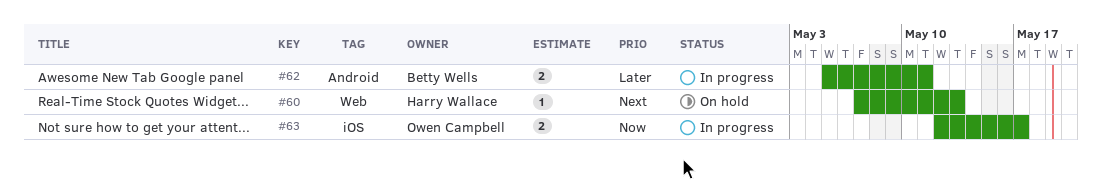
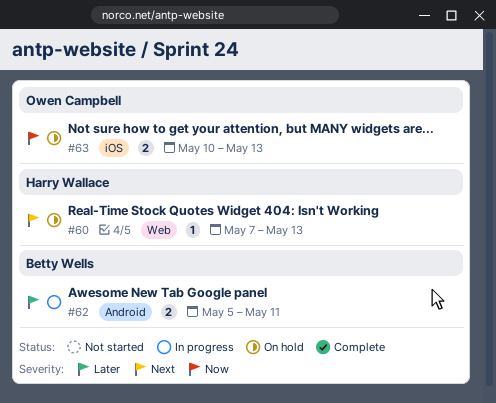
#63, status: In progress -> On hold
#63, start: May 12 -> May 10
#63, due: May 17 -> May 13

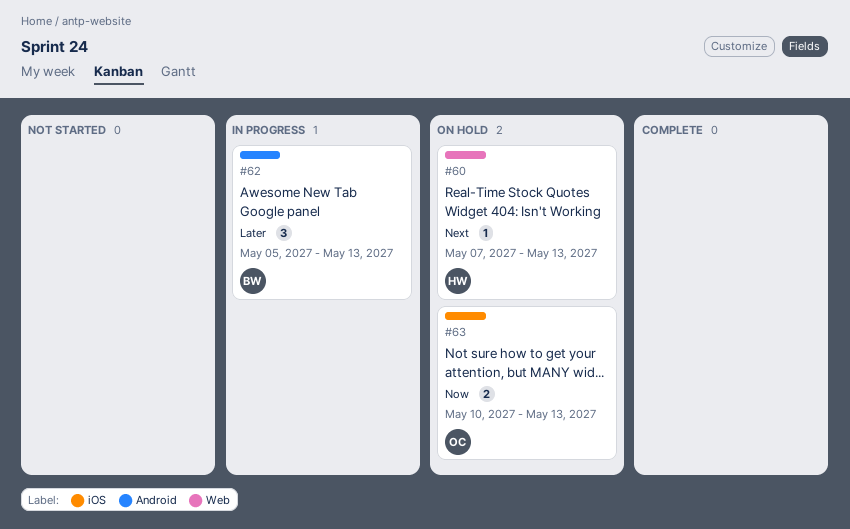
#62, estimate: 2 -> 3
#62, due: May 11 -> May 13

